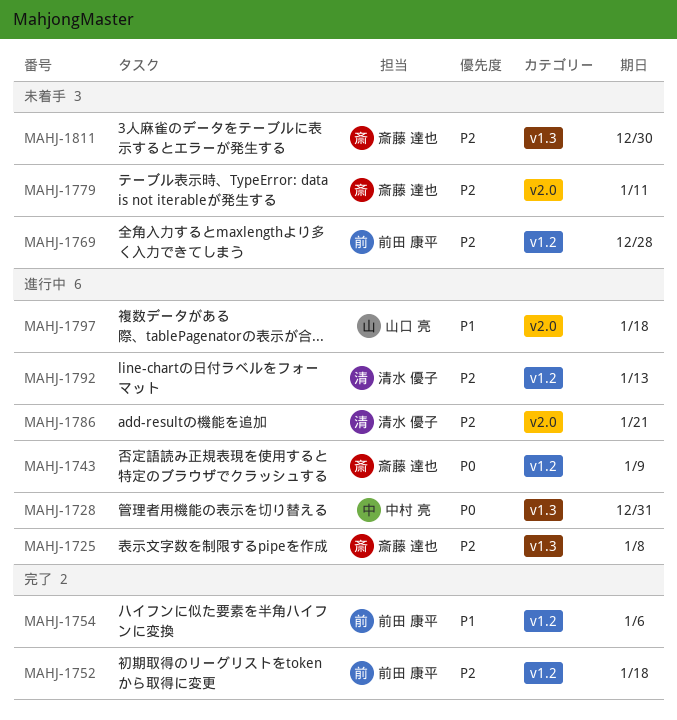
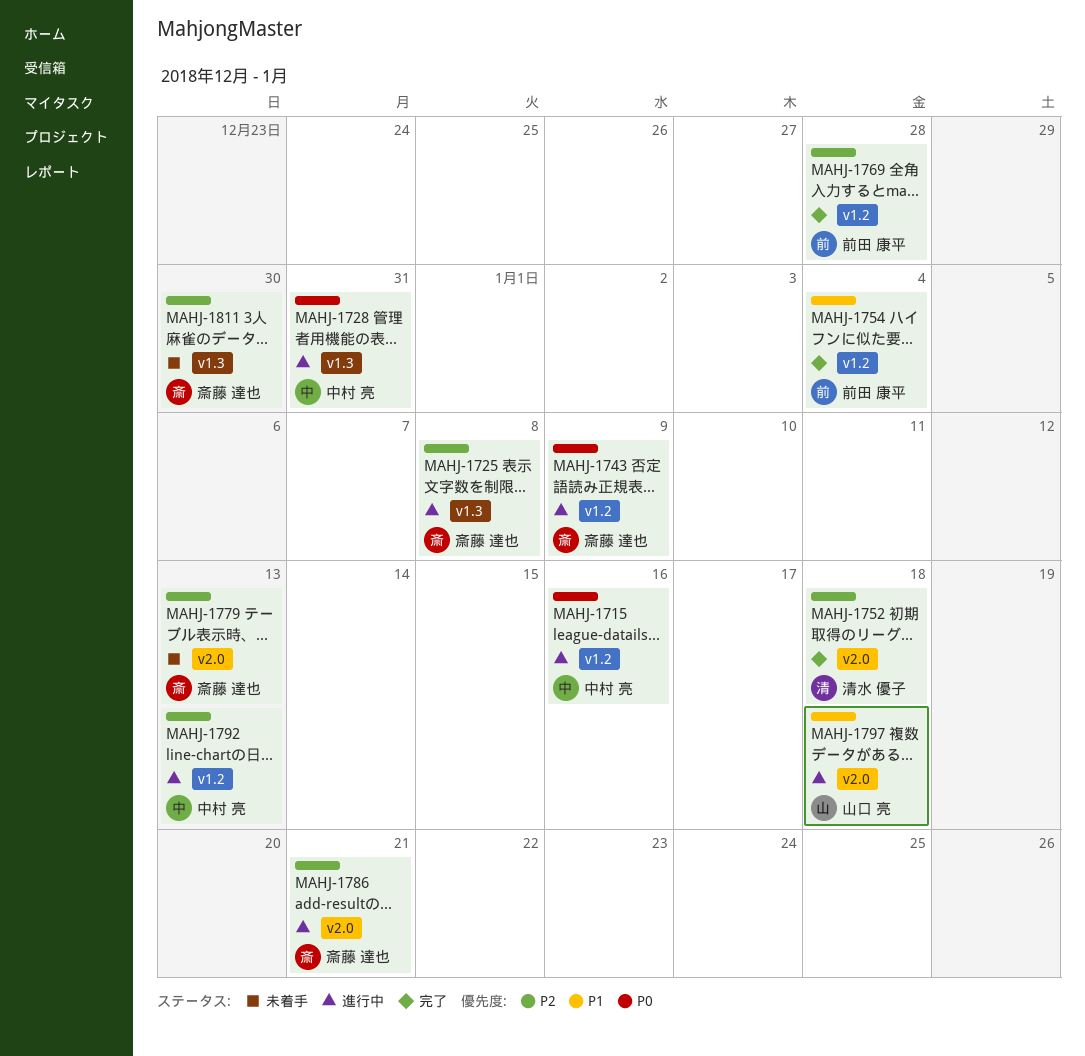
MAHJ-1715: none -> present
MAHJ-1752, owner: 前田 康平 -> 清水 優子
MAHJ-1752, label: v1.2 -> v2.0
MAHJ-1754, due: Jan 6 -> Jan 4
MAHJ-1769, status: 未着手 -> 完了
MAHJ-1779, due: Jan 11 -> Jan 13
MAHJ-1786, owner: 清水 優子 -> 斎藤 達也
MAHJ-1792, owner: 清水 優子 -> 中村 亮

